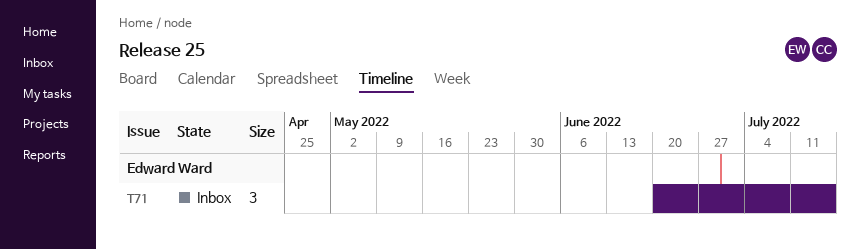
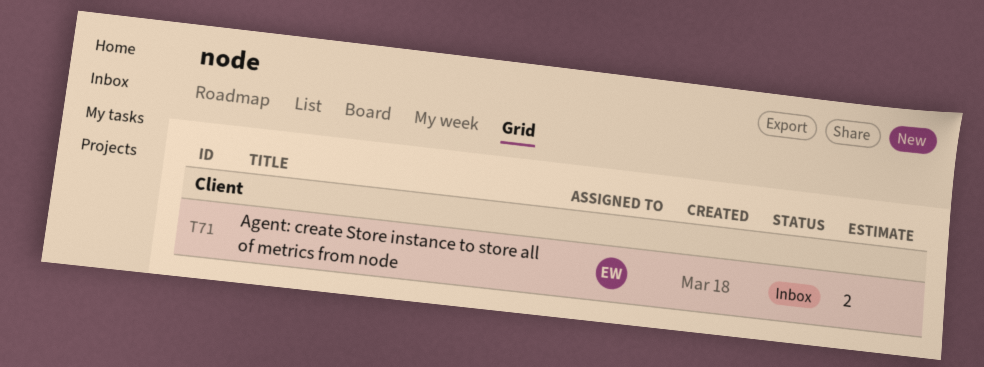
T71, estimate: 3 -> 2

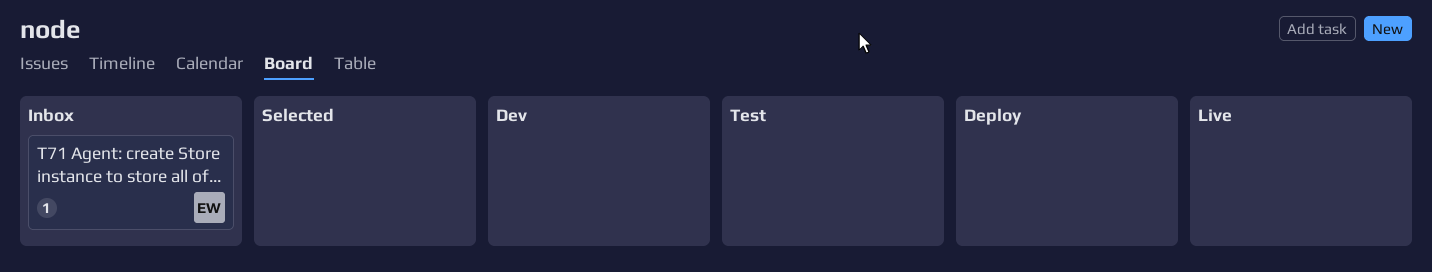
T71, estimate: 2 -> 1

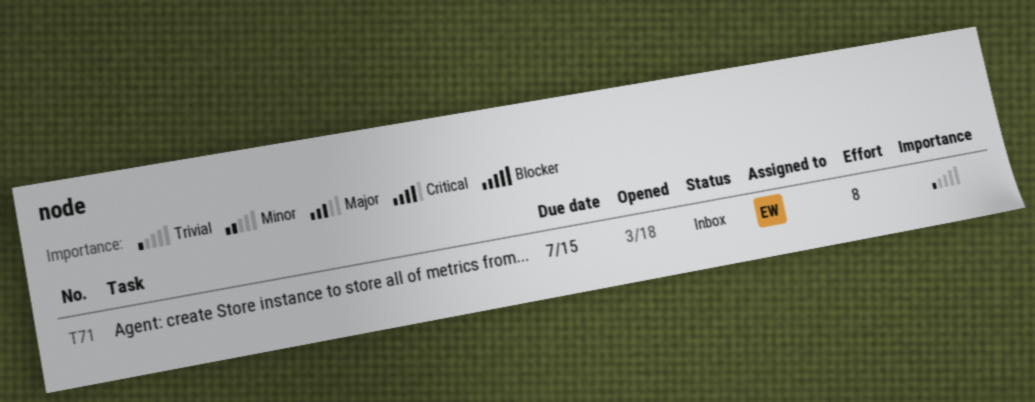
T71, estimate: 1 -> 8

